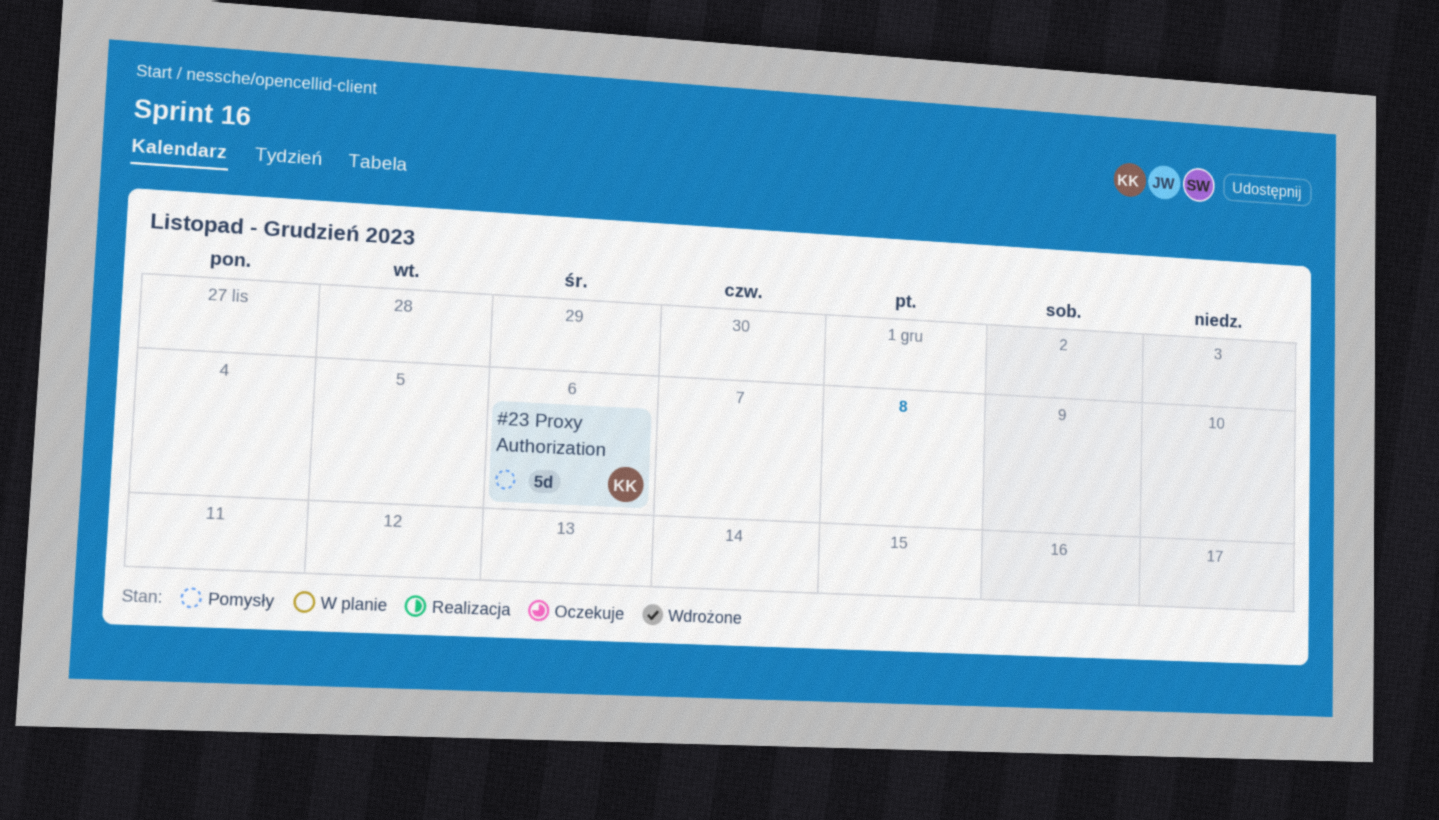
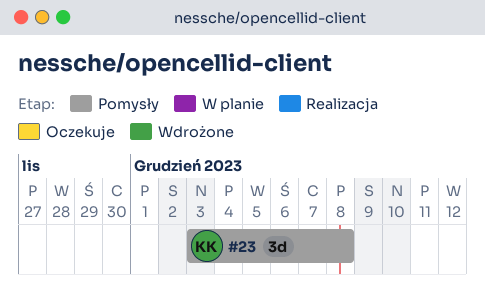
#23, estimate: 5d -> 3d
#23, due: Dec 6 -> Dec 8

